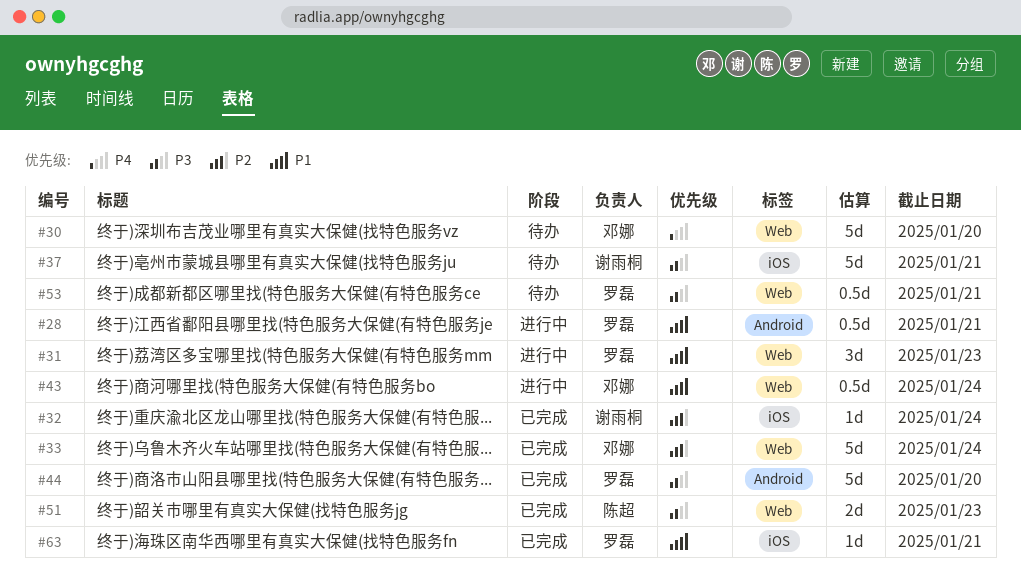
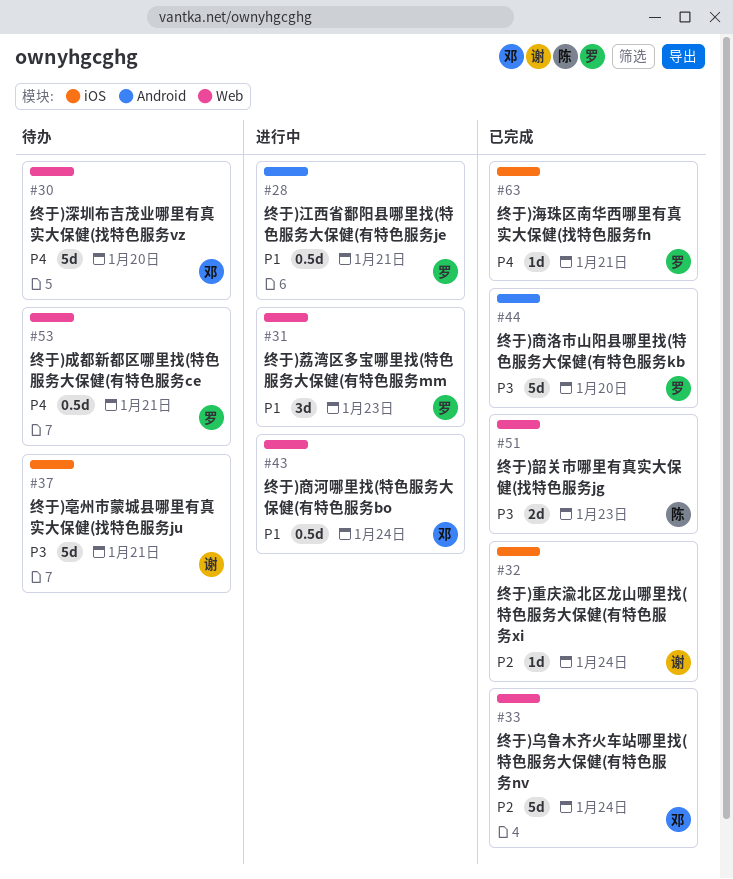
#53, priority: P3 -> P4
#63, priority: P1 -> P4

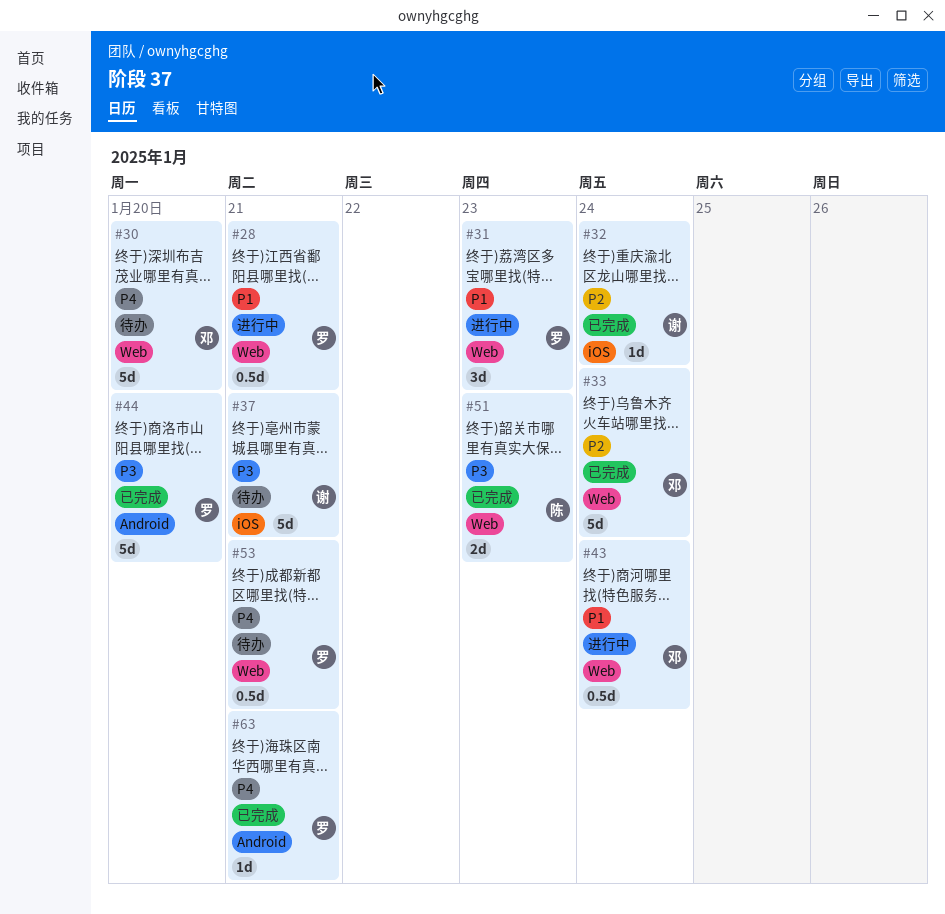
#28, label: Android -> Web
#63, label: iOS -> Android

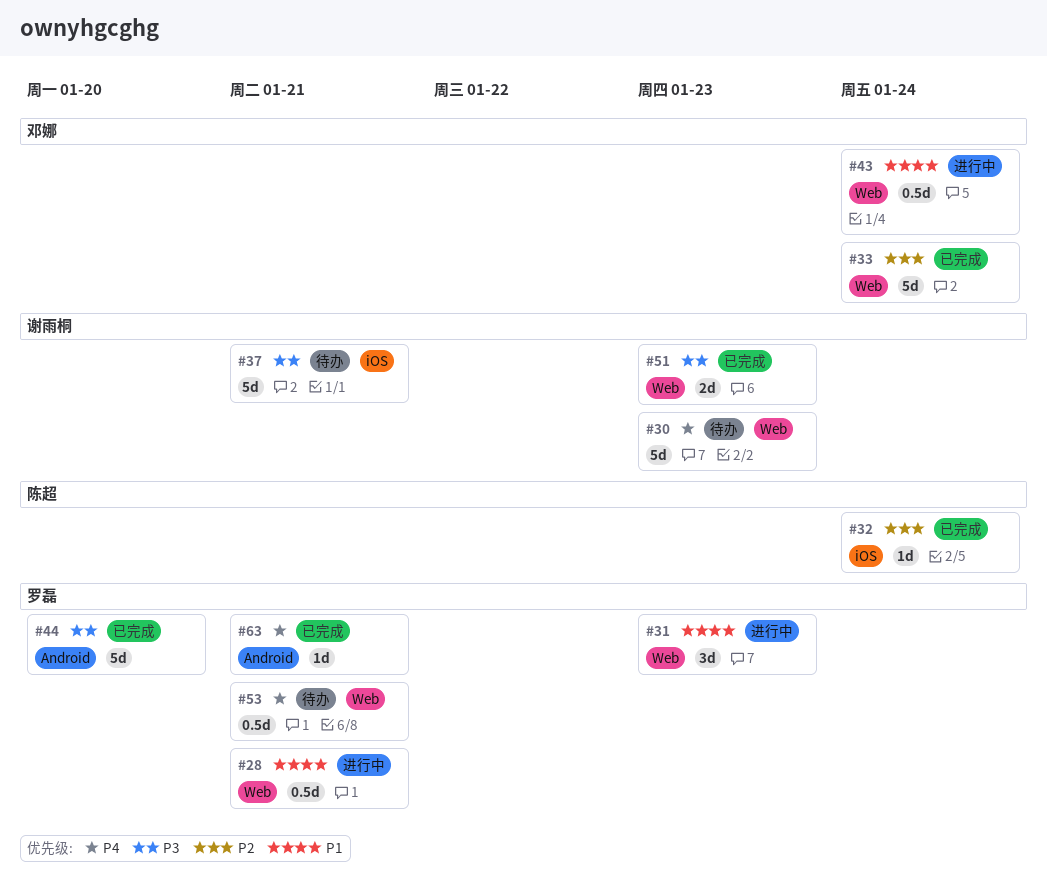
#30, owner: 邓娜 -> 谢雨桐
#30, due: Jan 20 -> Jan 23
#32, owner: 谢雨桐 -> 陈超
#51, owner: 陈超 -> 谢雨桐

